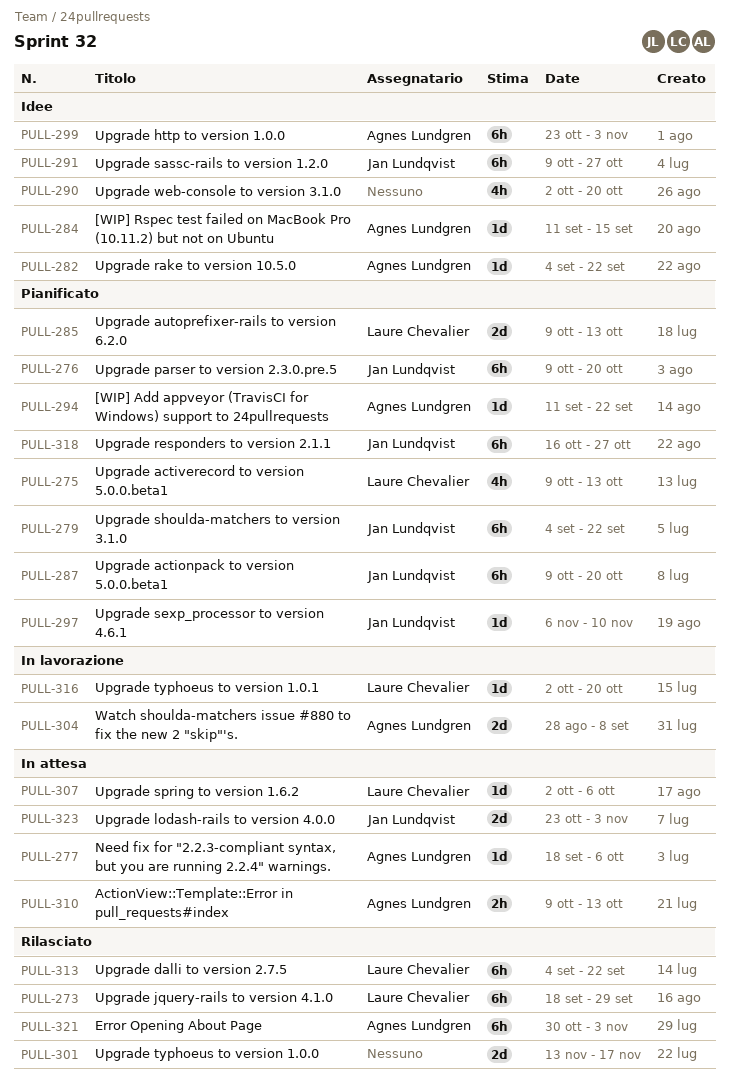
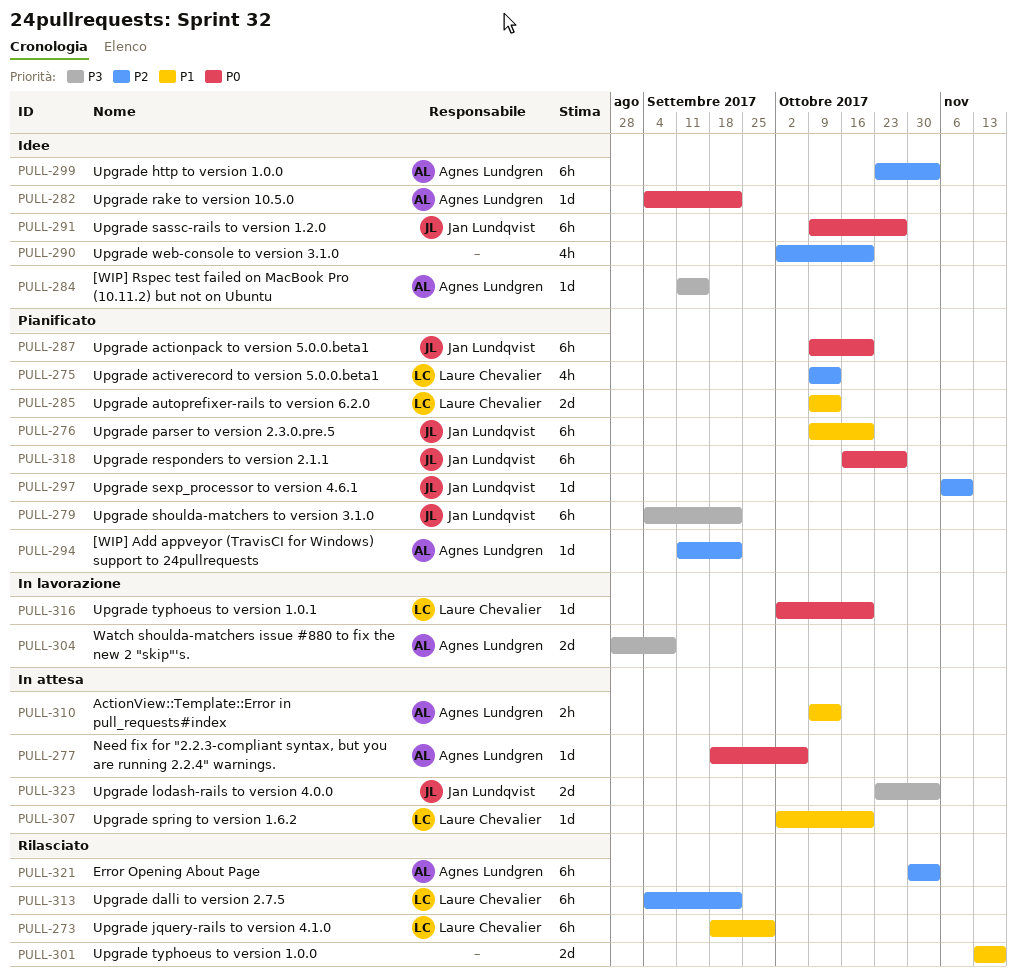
PULL-307, due: Oct 6 -> Oct 20

